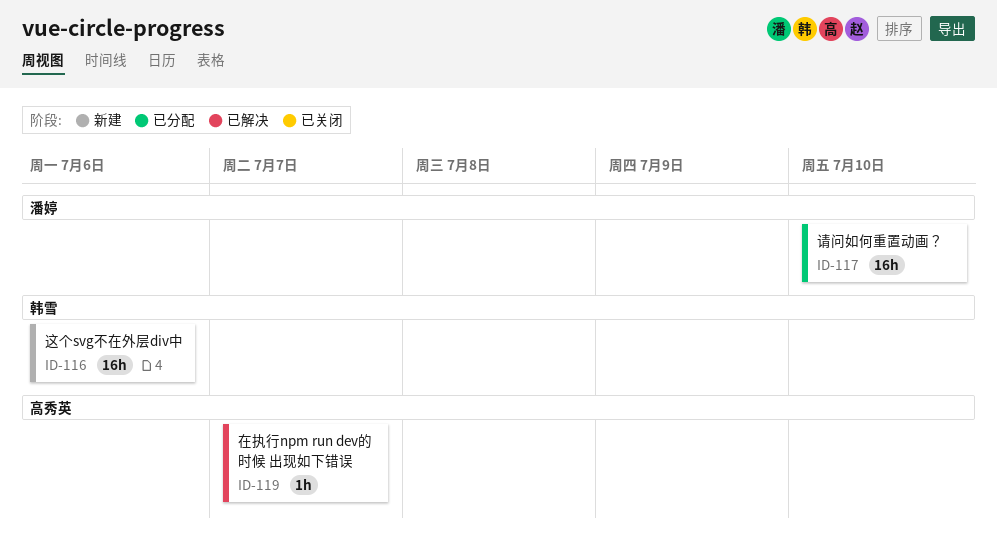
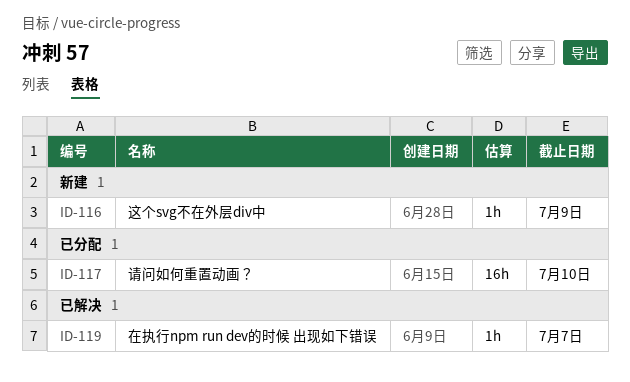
ID-116, estimate: 16h -> 1h
ID-116, due: Jul 6 -> Jul 9

